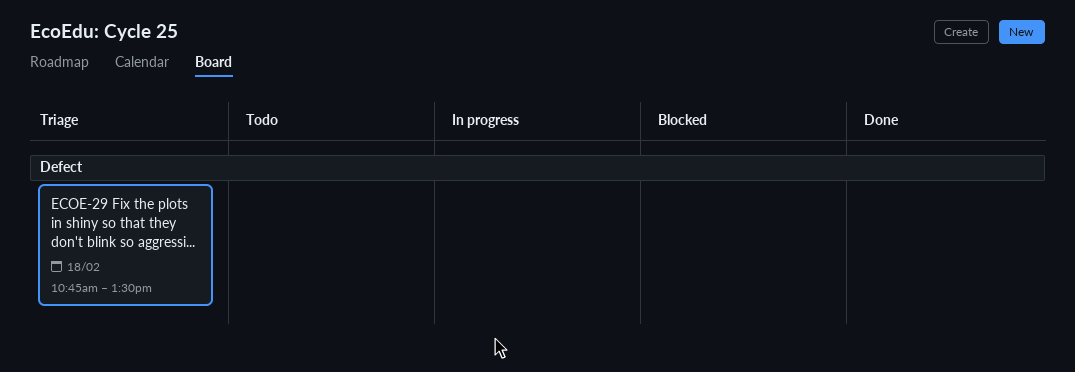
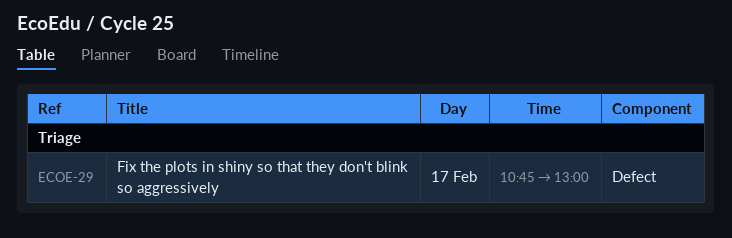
ECOE-29, day: Feb 18 -> Feb 17
ECOE-29, ends: 13:30 -> 13:00

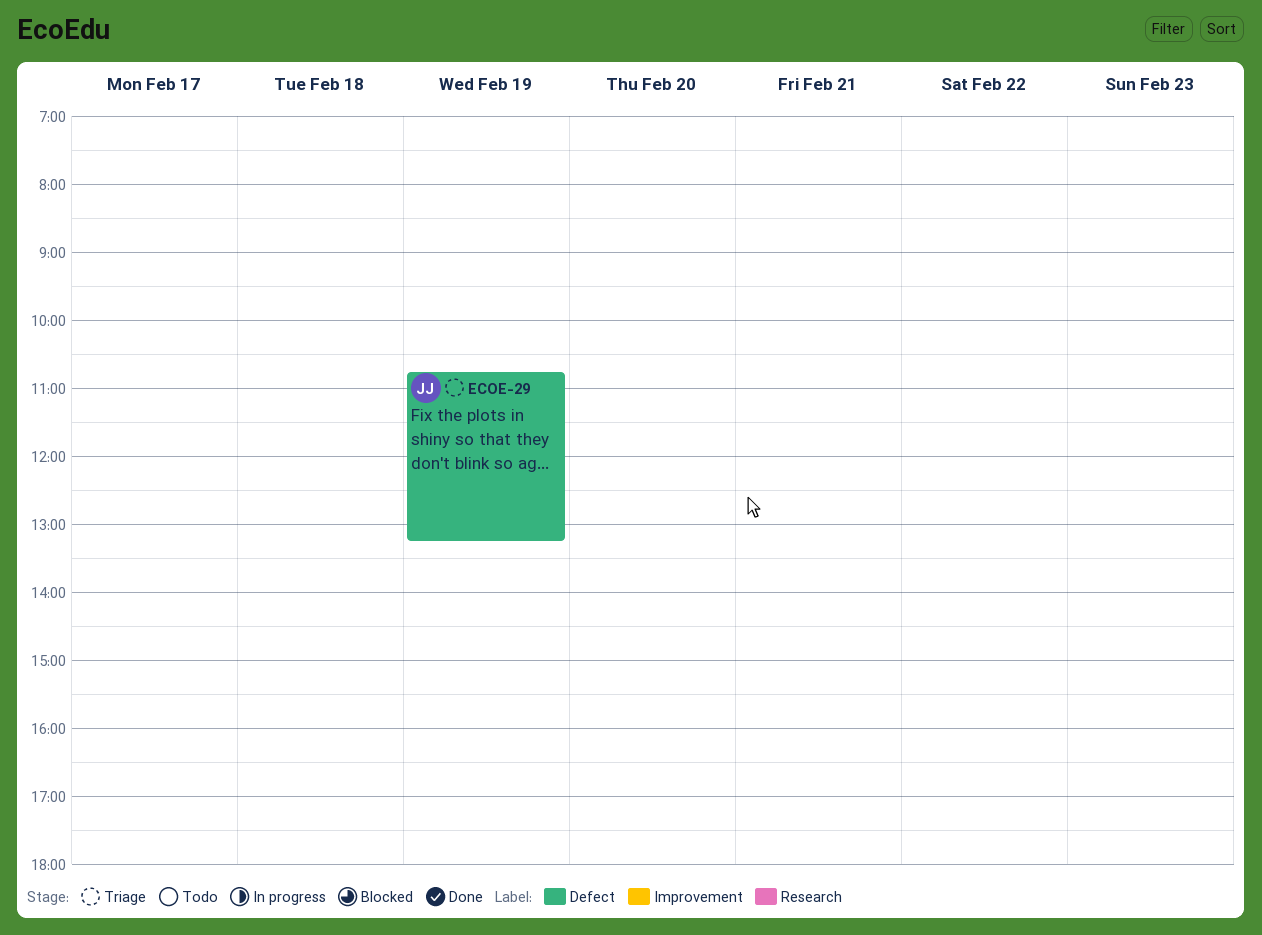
ECOE-29, day: Feb 17 -> Feb 19
ECOE-29, ends: 13:00 -> 13:15

